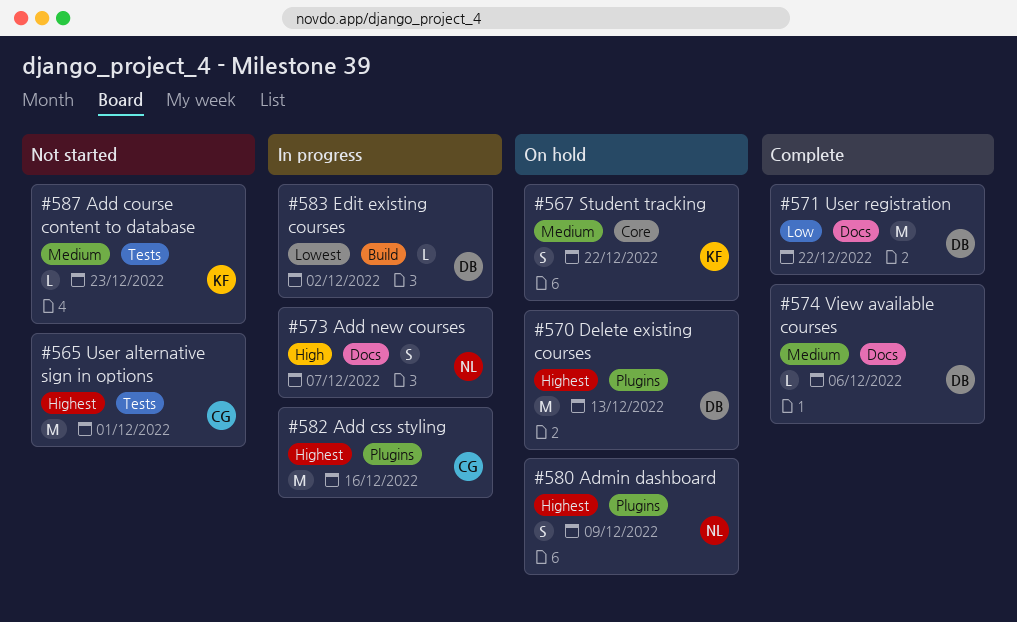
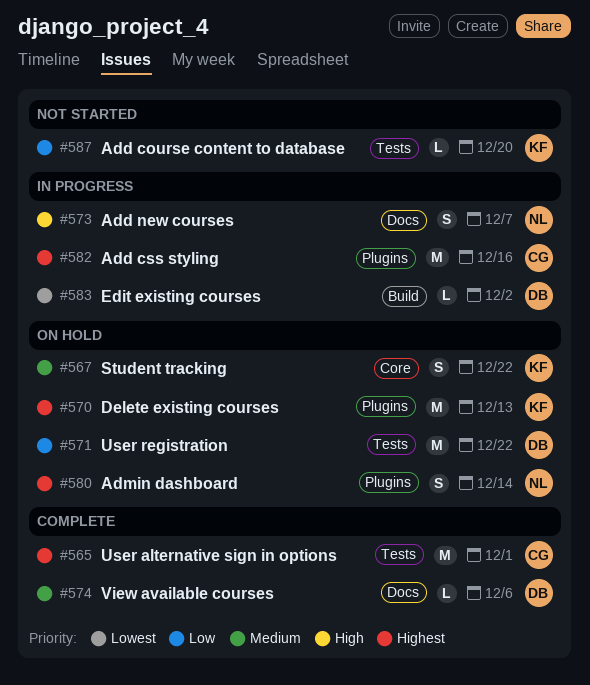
#565, status: Not started -> Complete
#570, owner: DB -> KF
#571, status: Complete -> On hold
#571, label: Docs -> Tests
#580, due: Dec 9 -> Dec 14
#587, priority: Medium -> Low
#587, due: Dec 23 -> Dec 20

